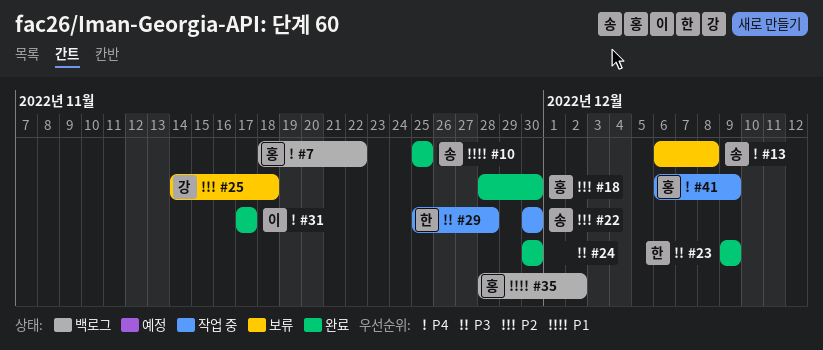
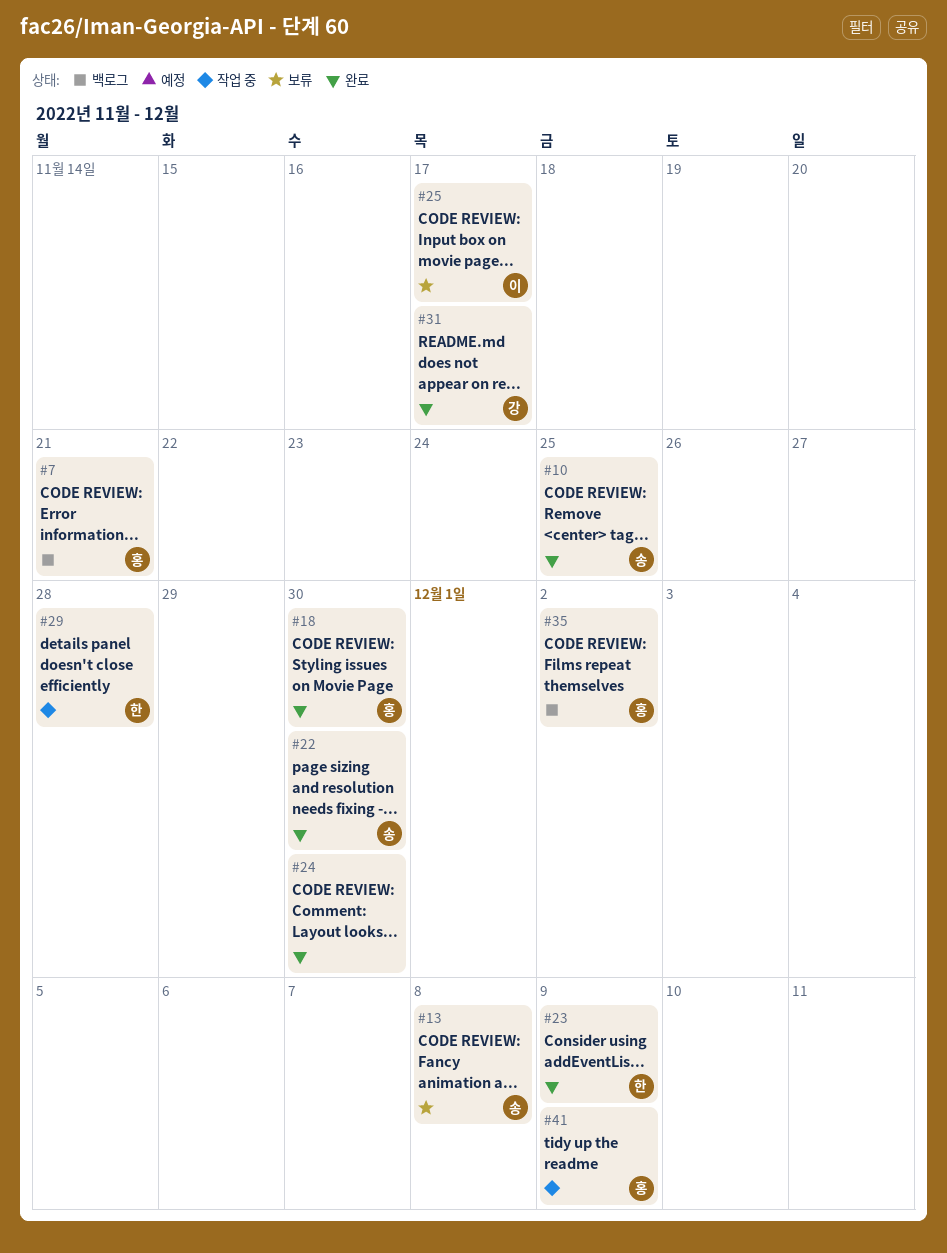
#7, due: Nov 22 -> Nov 21
#22, status: 작업 중 -> 완료
#25, owner: 강 -> 이
#25, due: Nov 18 -> Nov 17
#31, owner: 이 -> 강

